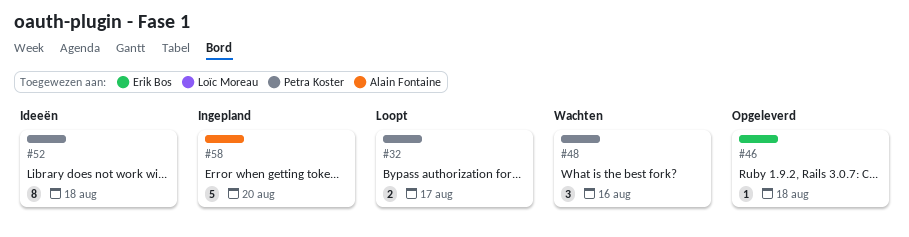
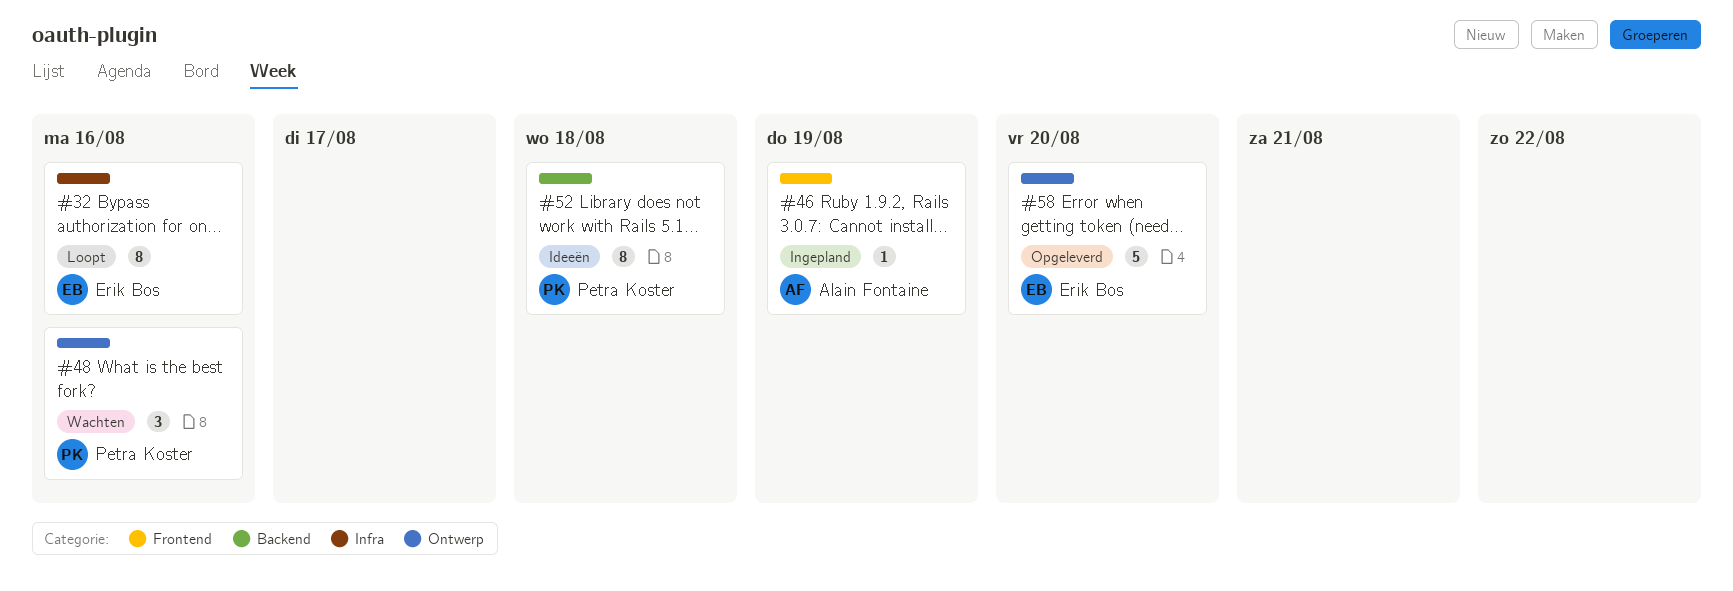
#32, owner: Petra Koster -> Erik Bos
#32, estimate: 2 -> 8
#32, due: Aug 17 -> Aug 16
#46, status: Opgeleverd -> Ingepland
#46, owner: Erik Bos -> Alain Fontaine
#46, due: Aug 18 -> Aug 19
#58, status: Ingepland -> Opgeleverd
#58, owner: Alain Fontaine -> Erik Bos

